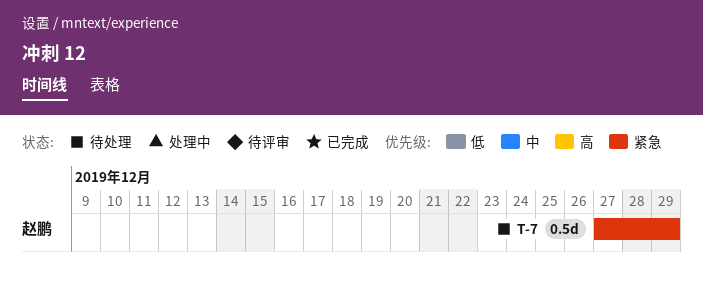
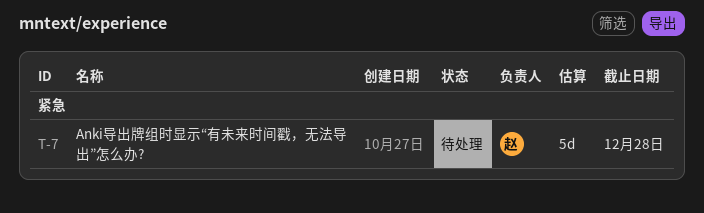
T-7, estimate: 0.5d -> 5d
T-7, due: Dec 29 -> Dec 28

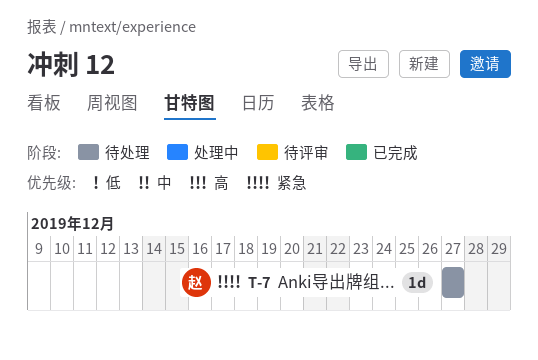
T-7, estimate: 5d -> 1d
T-7, due: Dec 28 -> Dec 27

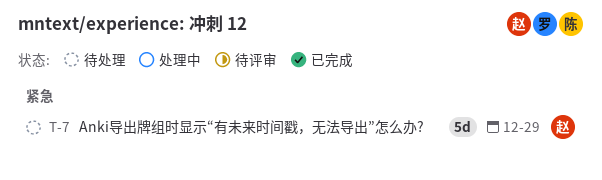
T-7, estimate: 1d -> 5d
T-7, due: Dec 27 -> Dec 29

